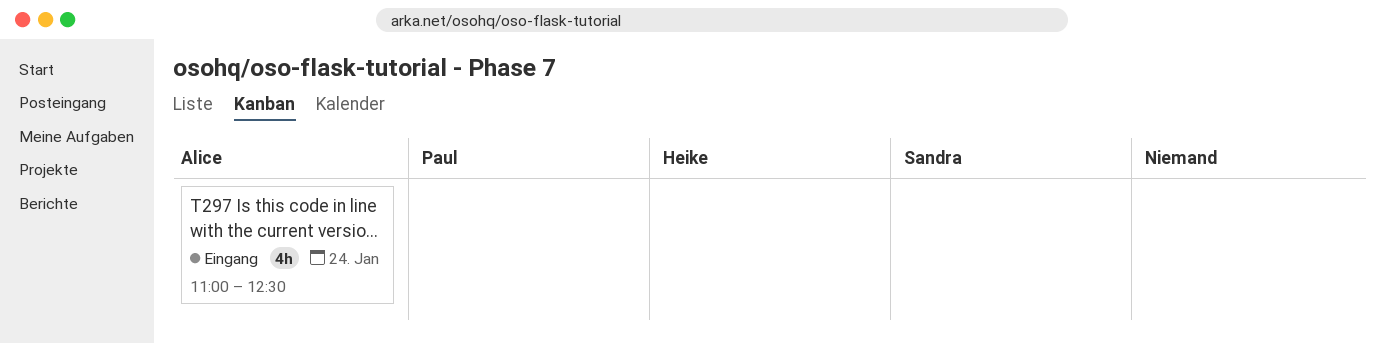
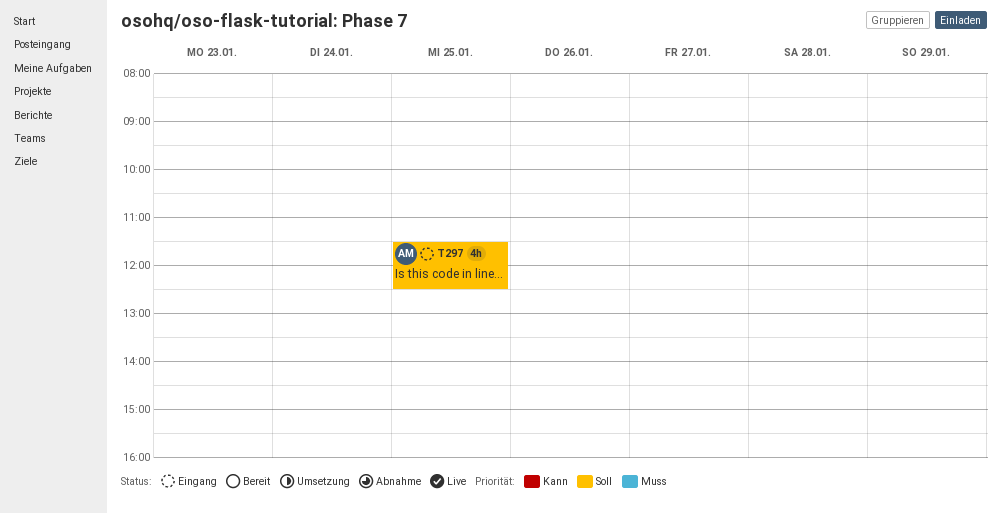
T297, day: Jan 24 -> Jan 25
T297, begins: 11:00 -> 11:30

